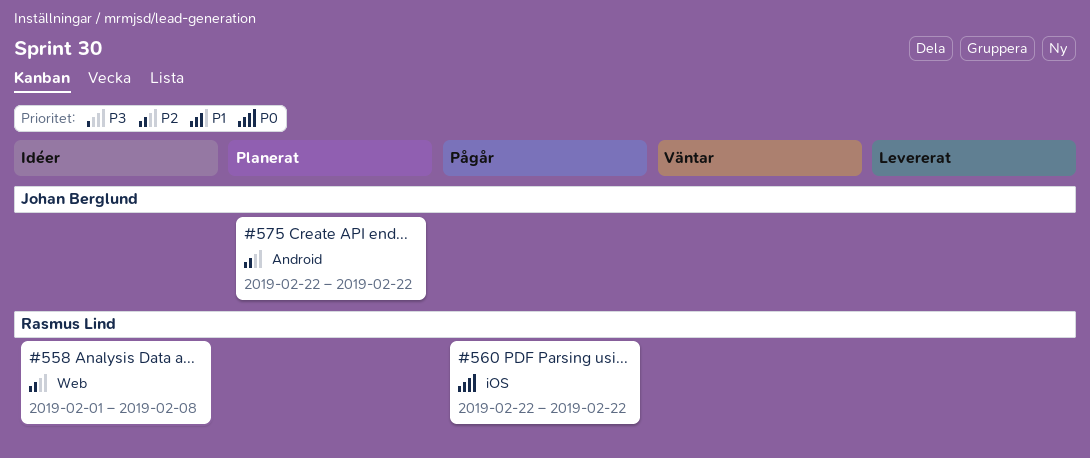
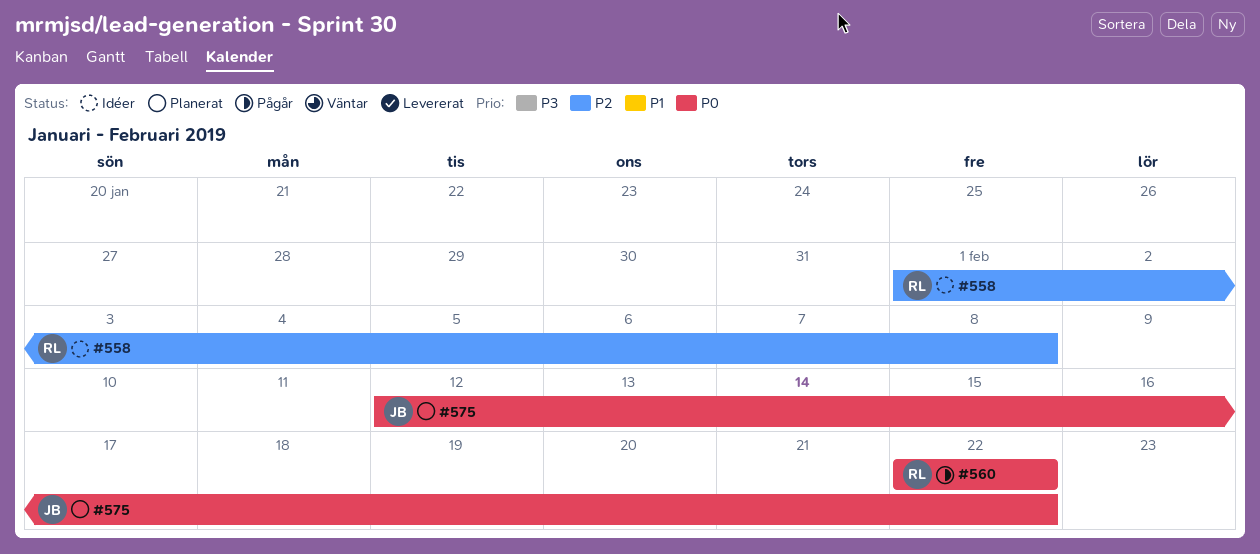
#575, priority: P2 -> P0
#575, start: Feb 22 -> Feb 12

